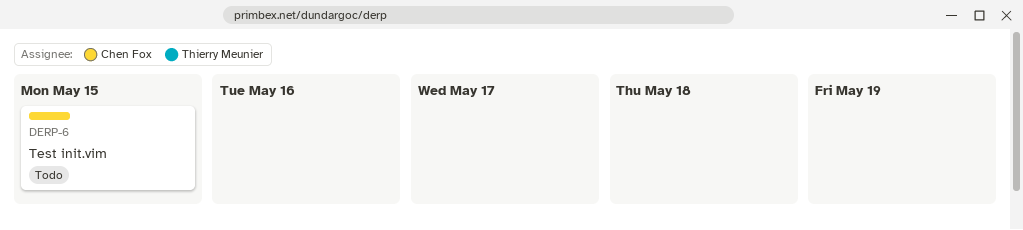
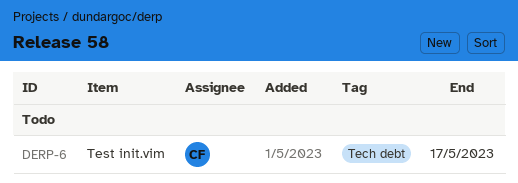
DERP-6, due: May 15 -> May 17

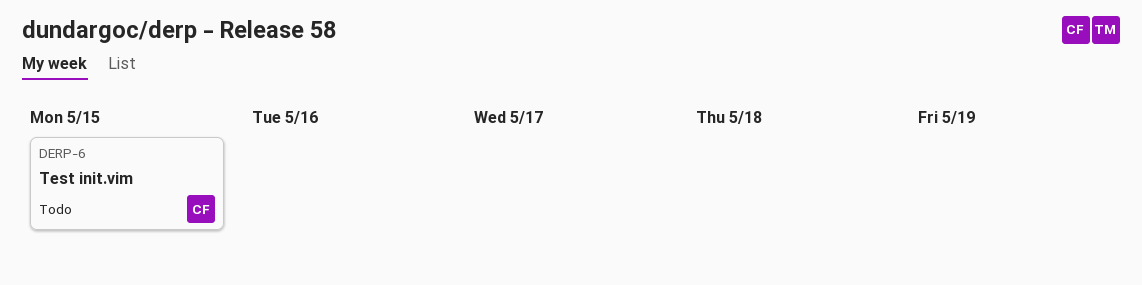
DERP-6, due: May 17 -> May 15

